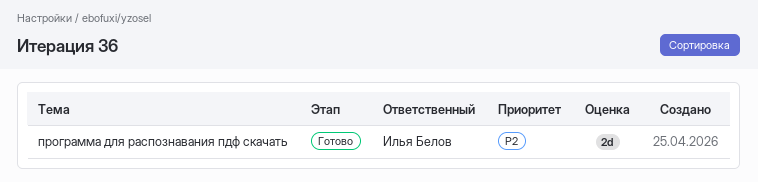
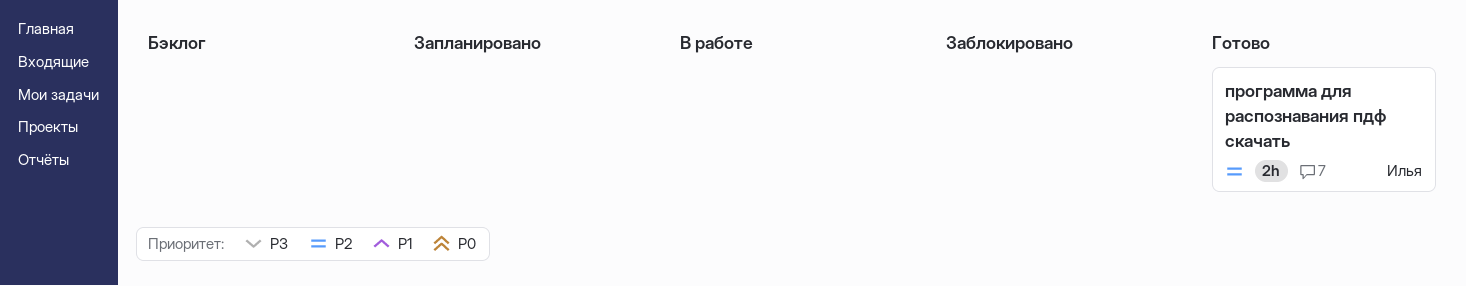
программа для распознавания пдф скачать, estimate: 2d -> 2h

